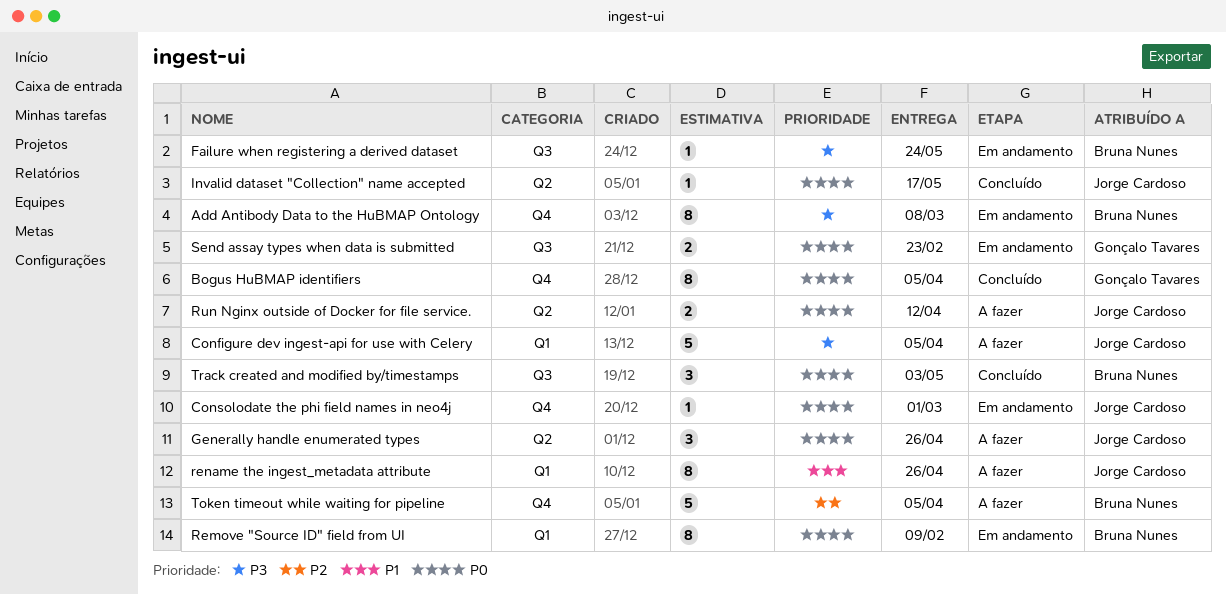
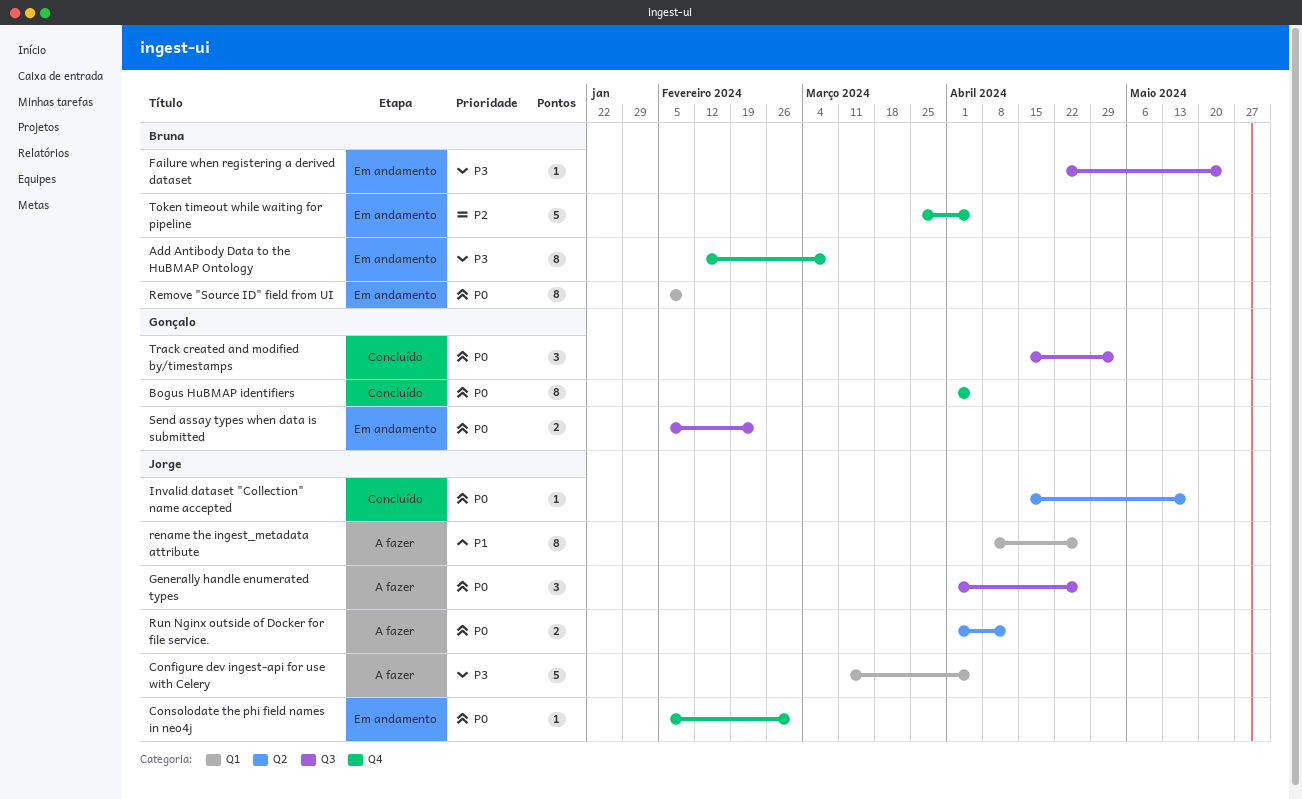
Generally handle enumerated types, label: Q2 -> Q3
Token timeout while waiting for pipeline, status: A fazer -> Em andamento
Track created and modified by/timestamps, owner: Bruna Nunes -> Gonçalo Tavares

